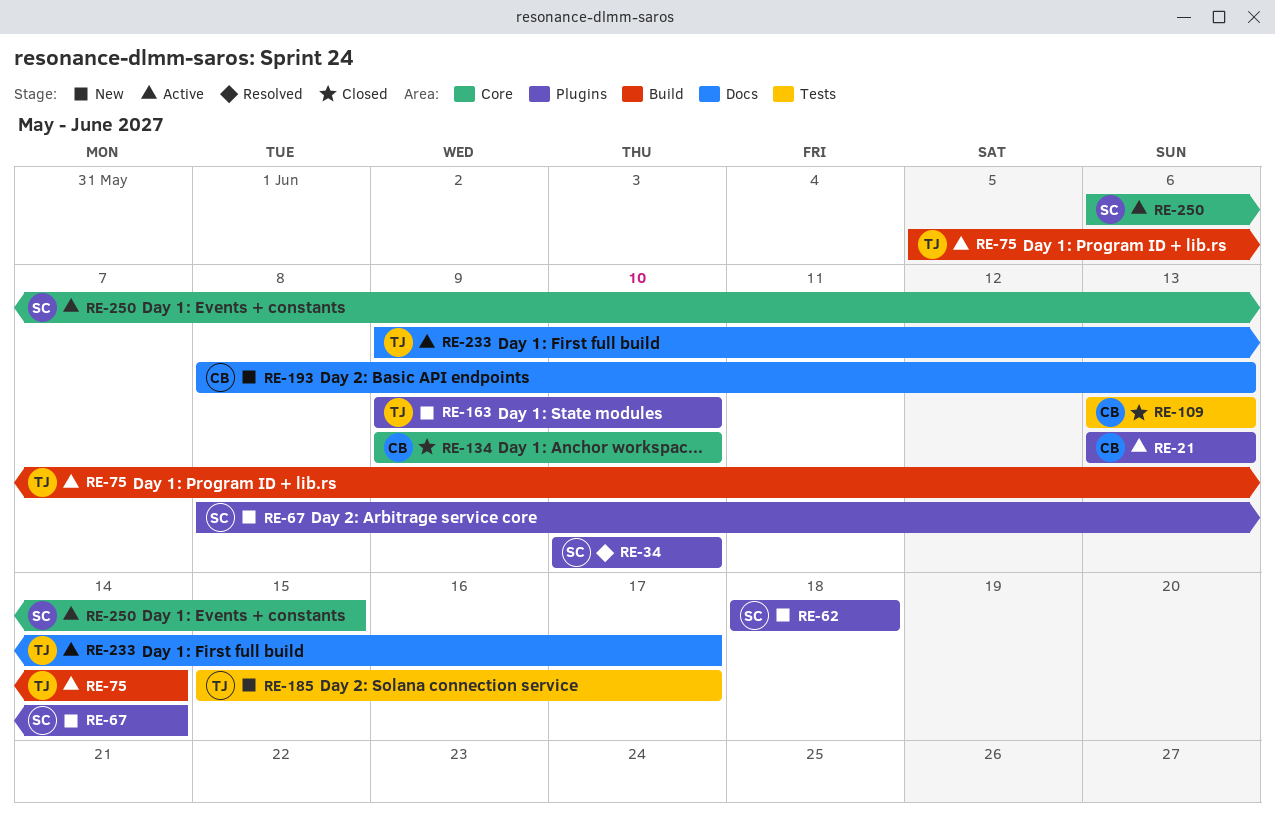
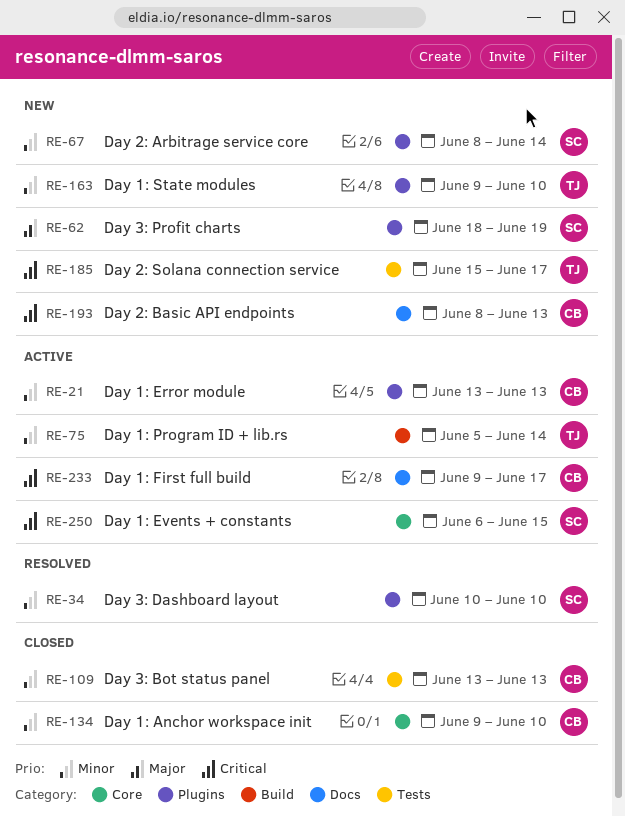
RE-62, due: Jun 18 -> Jun 19
RE-233, owner: TJ -> CB

